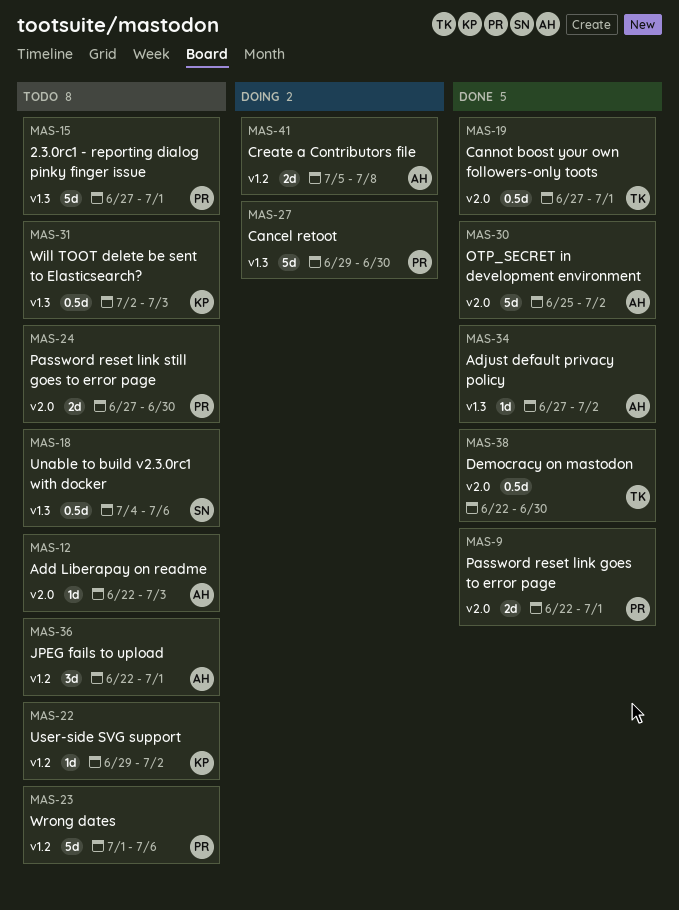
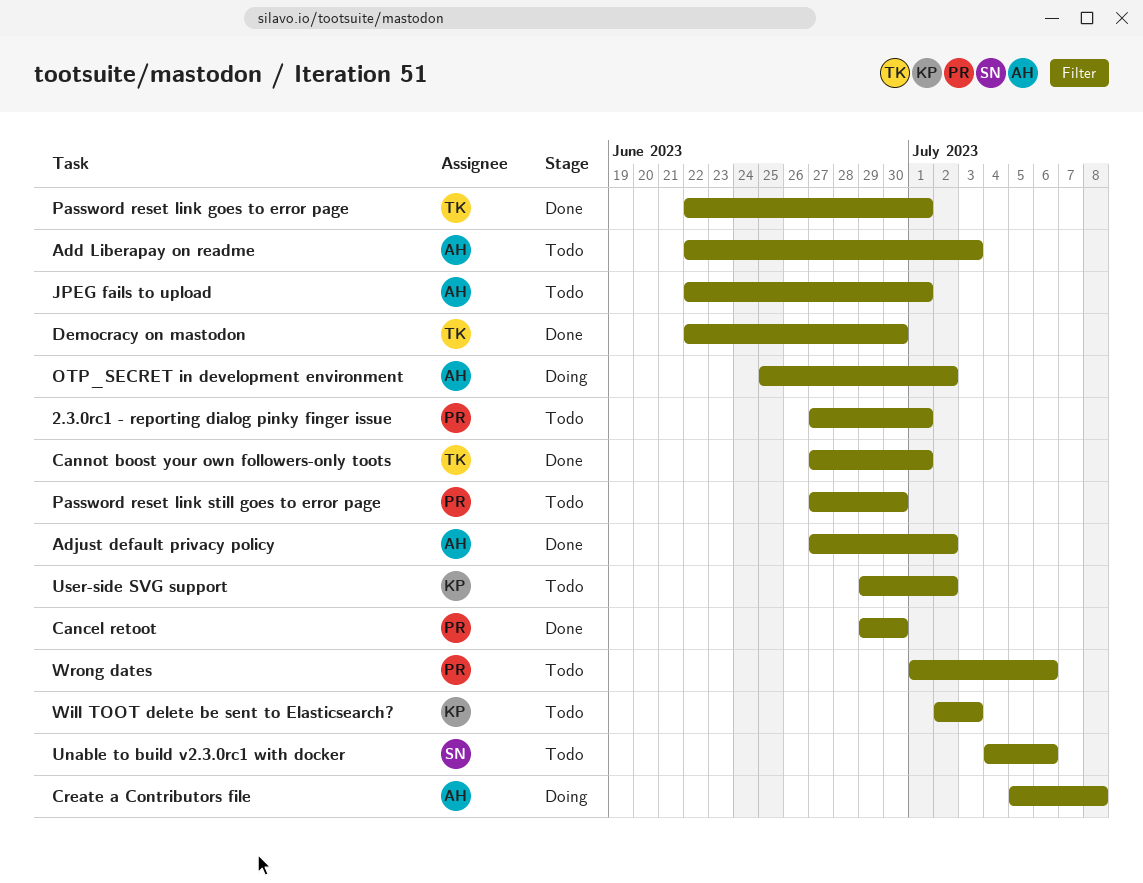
Cancel retoot, status: Doing -> Done
OTP_SECRET in development environment, status: Done -> Doing
Password reset link goes to error page, owner: PR -> TK

